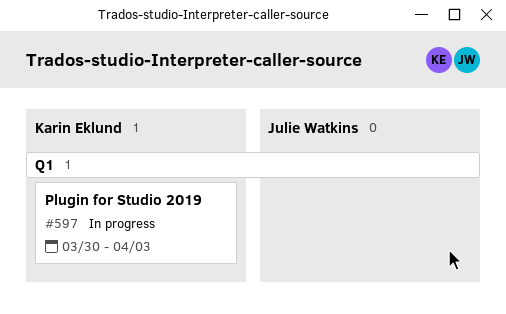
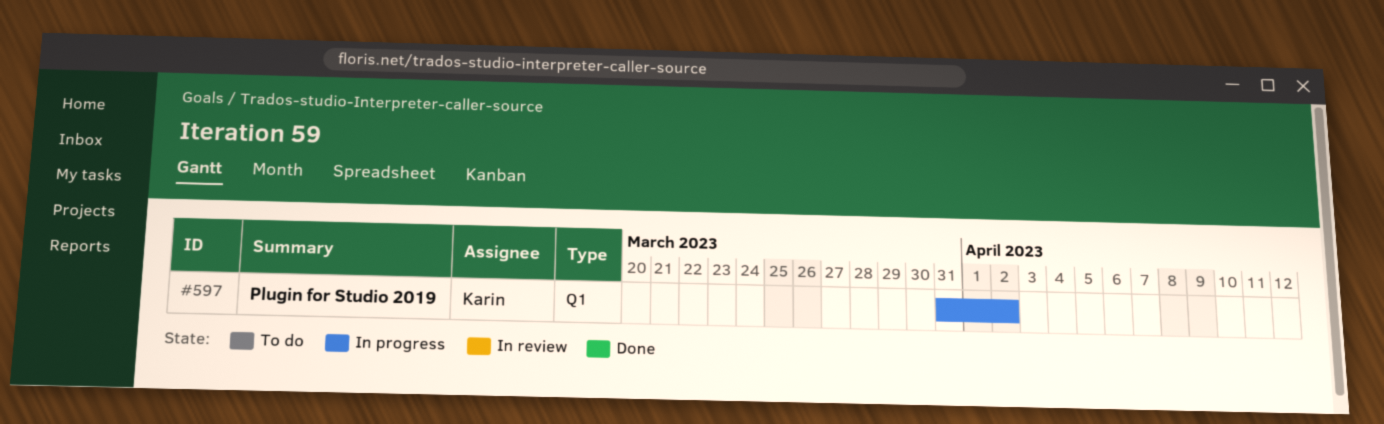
#597, start: Mar 30 -> Mar 31
#597, due: Apr 3 -> Apr 2

